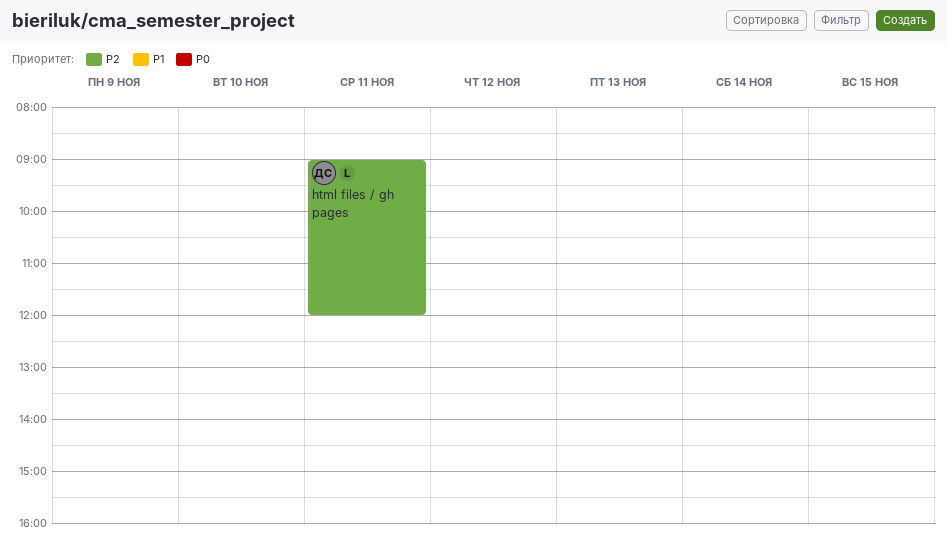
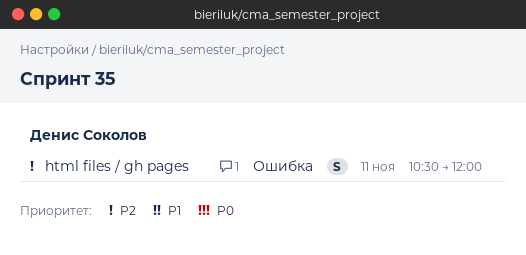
html files / gh pages, estimate: L -> S
html files / gh pages, begins: 09:00 -> 10:30

